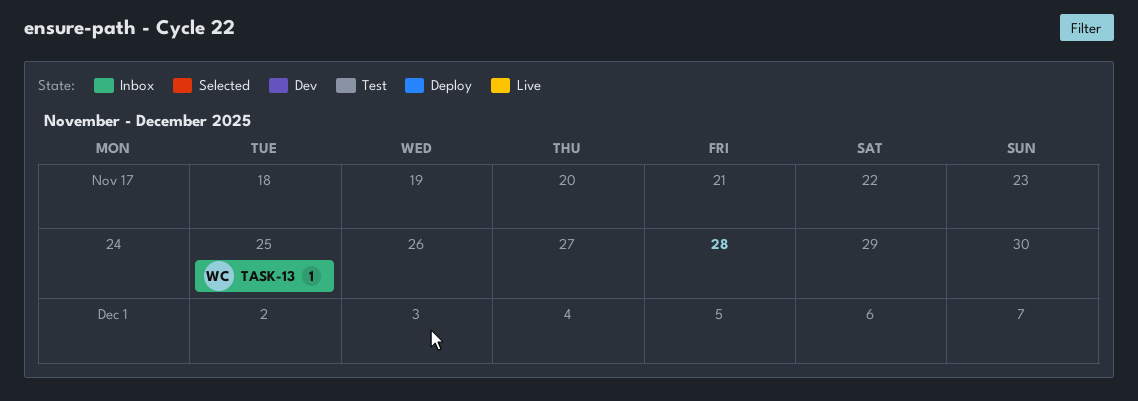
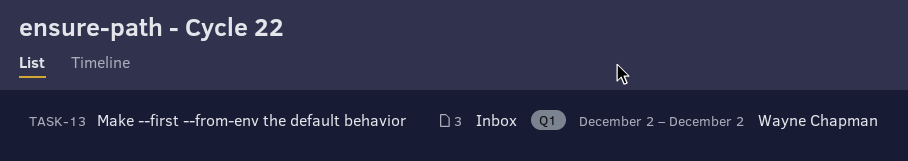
TASK-13, start: Nov 25 -> Dec 2
TASK-13, due: Nov 25 -> Dec 2

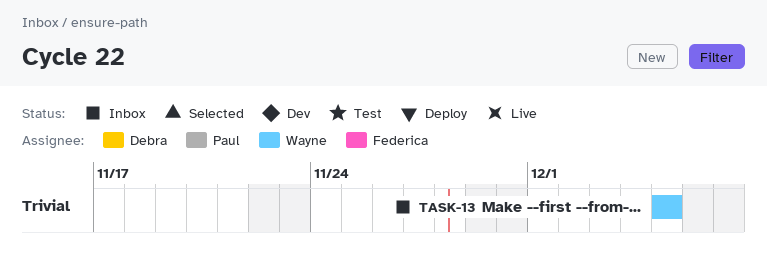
TASK-13, start: Dec 2 -> Dec 5
TASK-13, due: Dec 2 -> Dec 5

